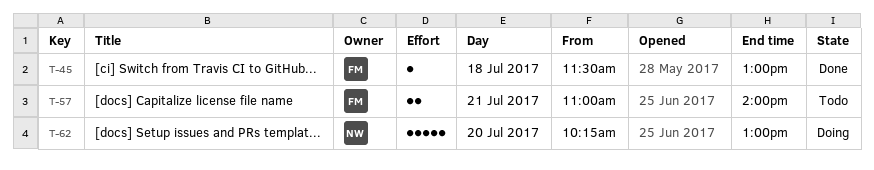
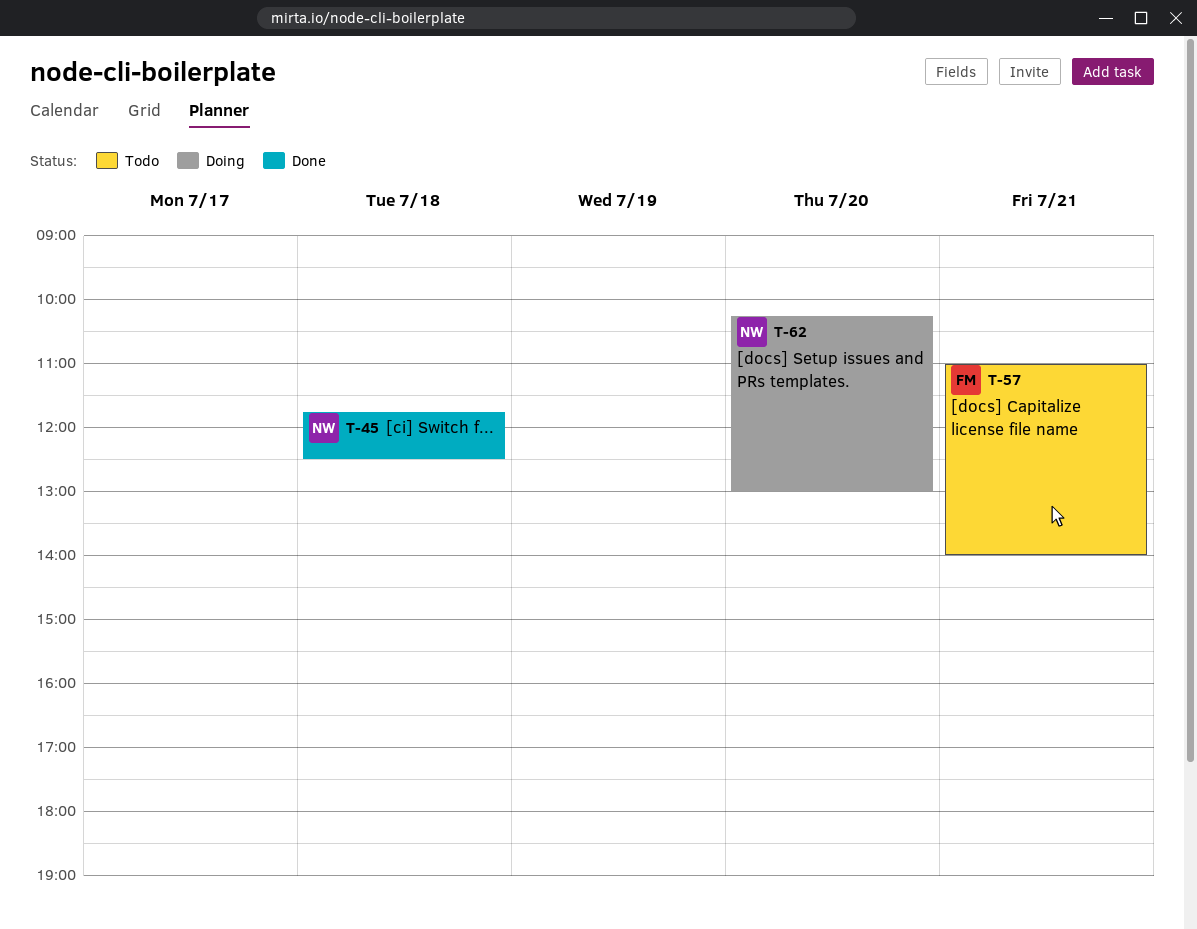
T-45, owner: FM -> NW
T-45, begins: 11:30 -> 11:45
T-45, ends: 13:00 -> 12:30

